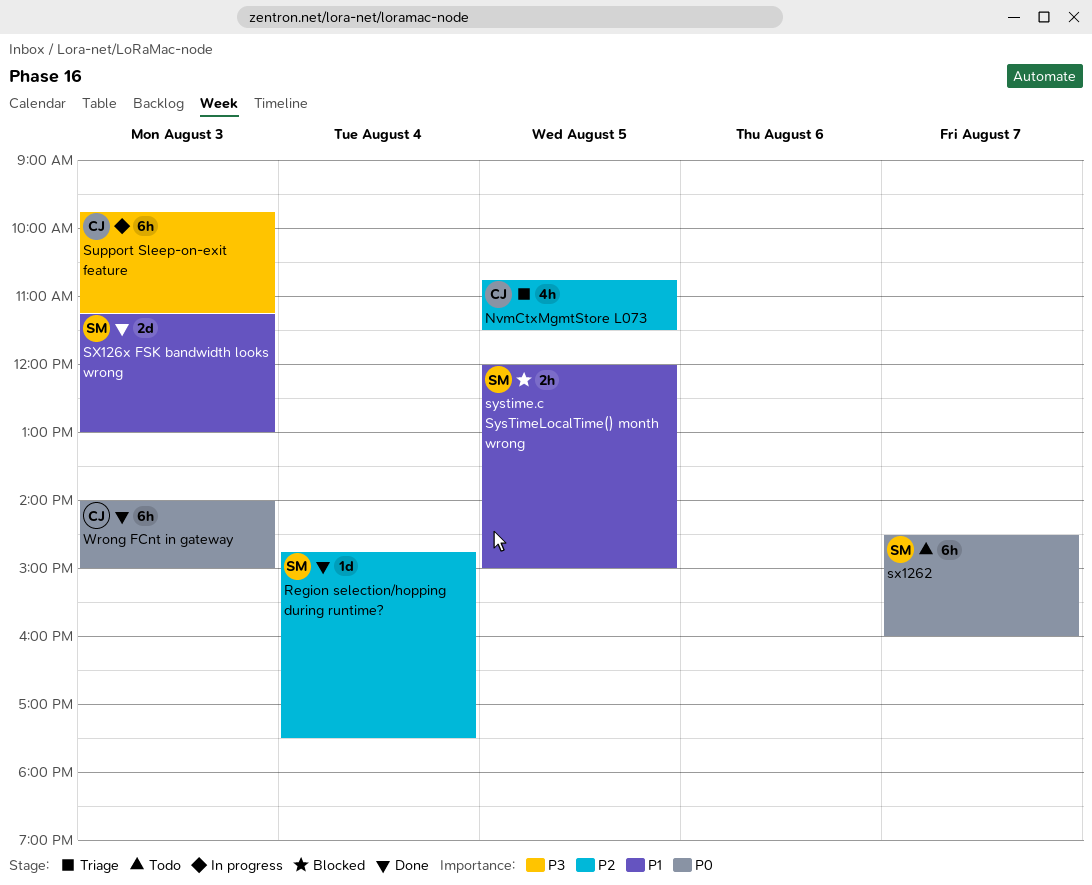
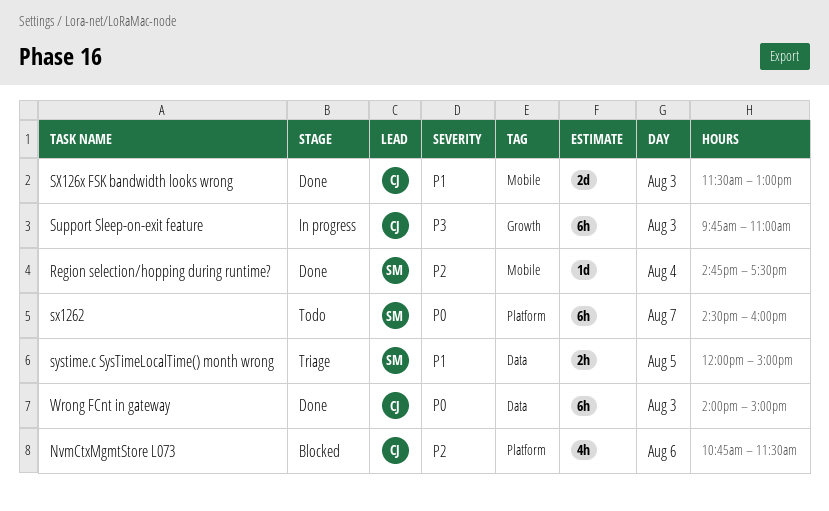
NvmCtxMgmtStore L073, status: Triage -> Blocked
NvmCtxMgmtStore L073, day: Aug 5 -> Aug 6
Support Sleep-on-exit feature, ends: 11:15 -> 11:00
SX126x FSK bandwidth looks wrong, owner: SM -> CJ
SX126x FSK bandwidth looks wrong, begins: 11:15 -> 11:30
systime.c SysTimeLocalTime() month wrong, status: Blocked -> Triage

